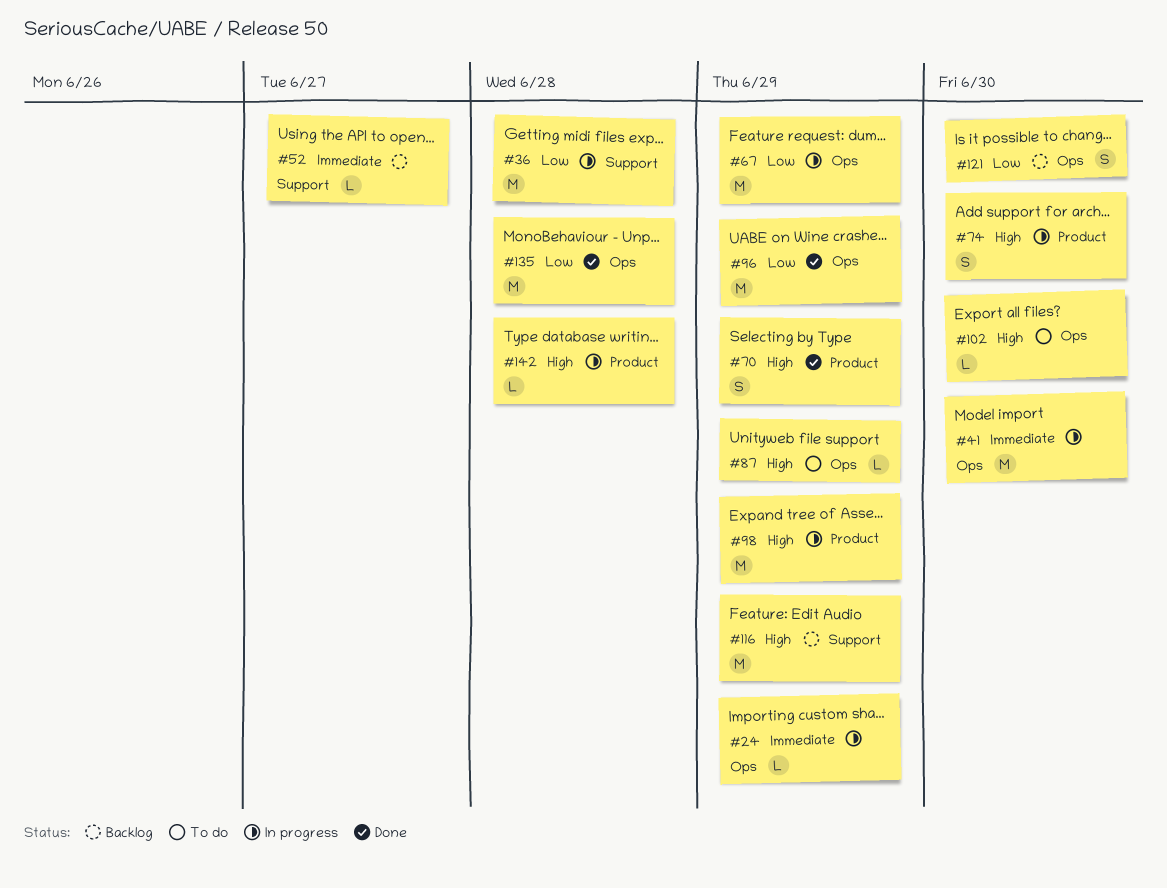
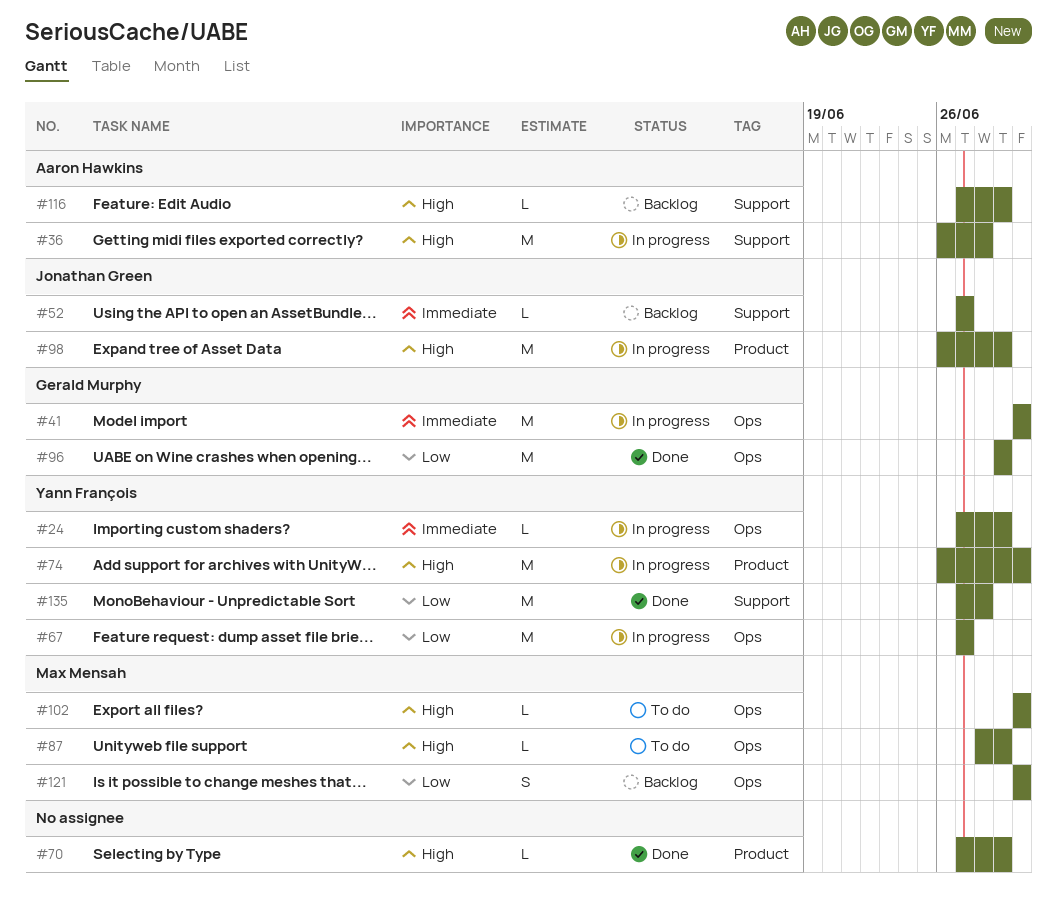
#36, priority: Low -> High
#67, due: Jun 29 -> Jun 27
#70, estimate: S -> L
#74, estimate: S -> M
#116, estimate: M -> L
#135, label: Ops -> Support
#142: present -> none

